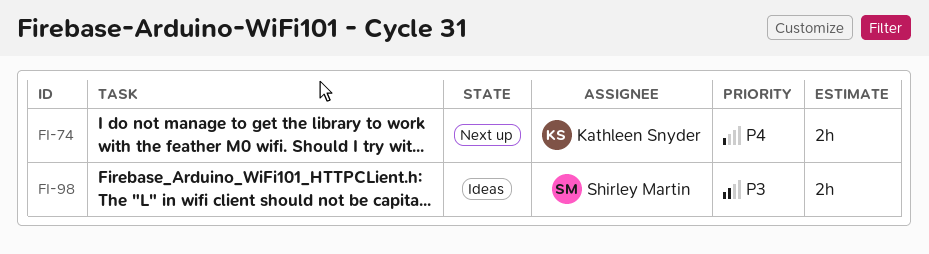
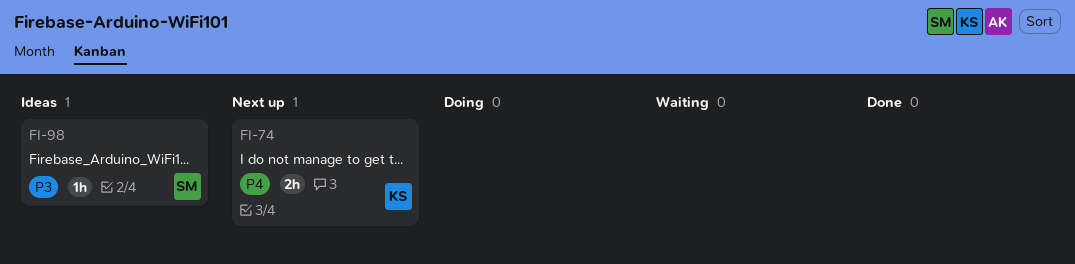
FI-98, estimate: 2h -> 1h

